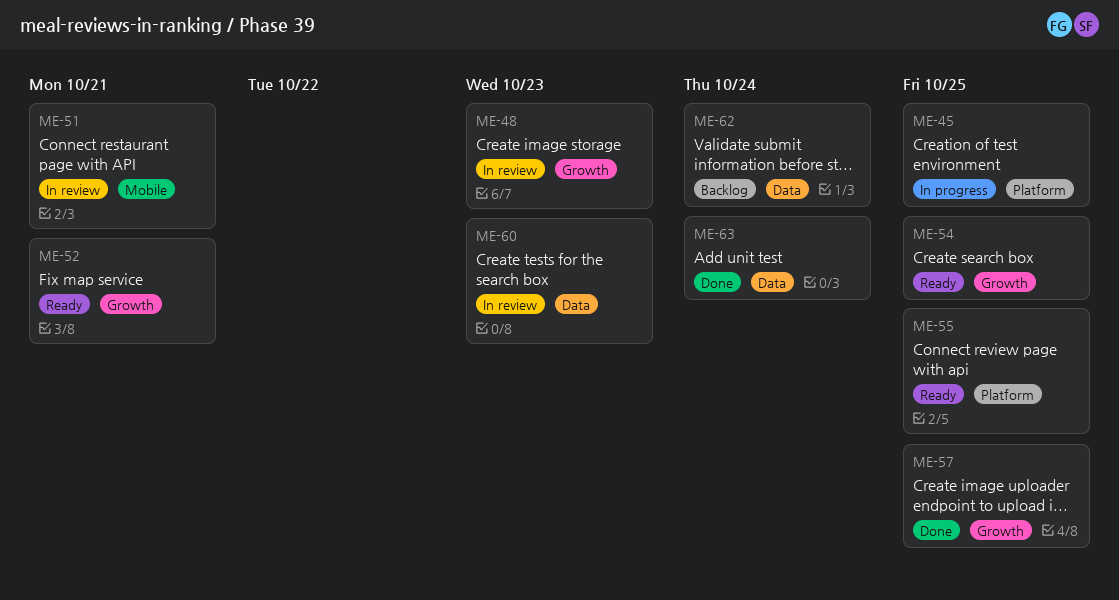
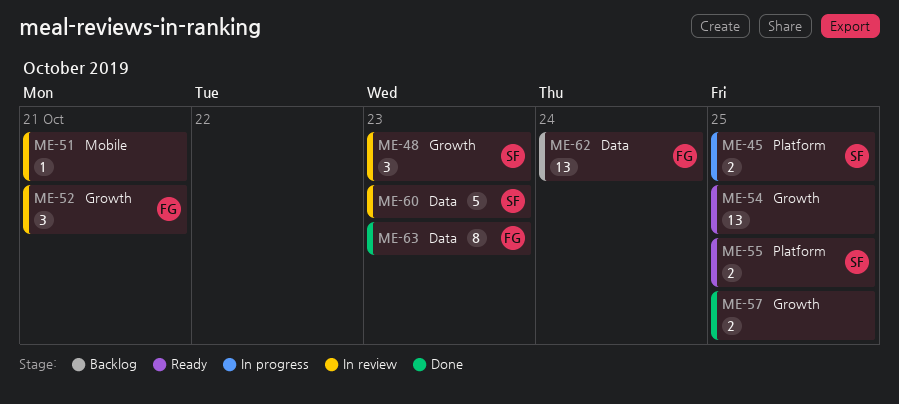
ME-52, status: Ready -> In review
ME-63, due: Oct 24 -> Oct 23

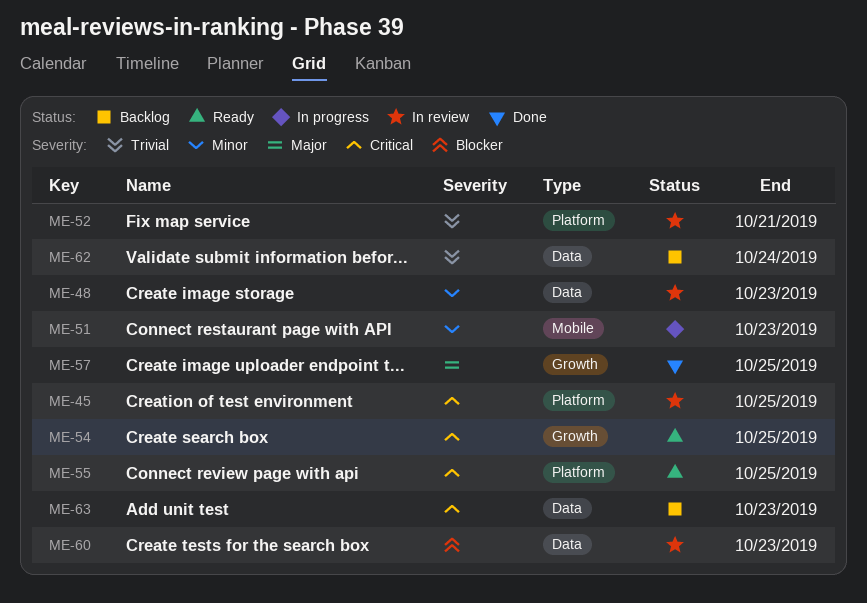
ME-45, status: In progress -> In review
ME-48, label: Growth -> Data
ME-51, status: In review -> In progress
ME-51, due: Oct 21 -> Oct 23
ME-52, label: Growth -> Platform
ME-63, status: Done -> Backlog

